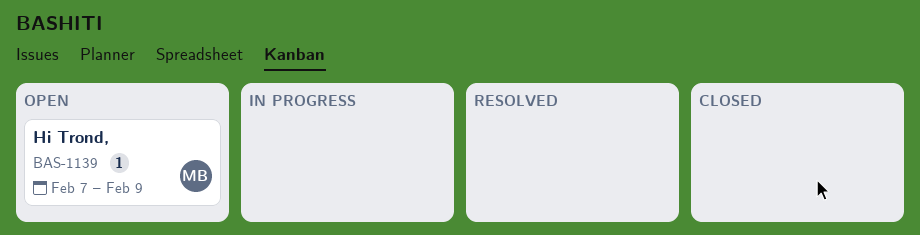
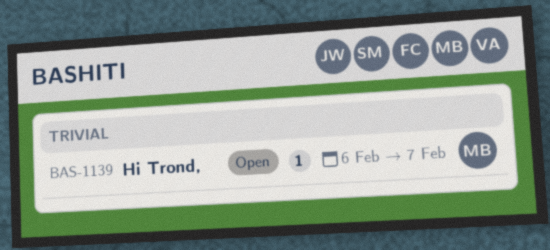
BAS-1139, start: Feb 7 -> Feb 6
BAS-1139, due: Feb 9 -> Feb 7

